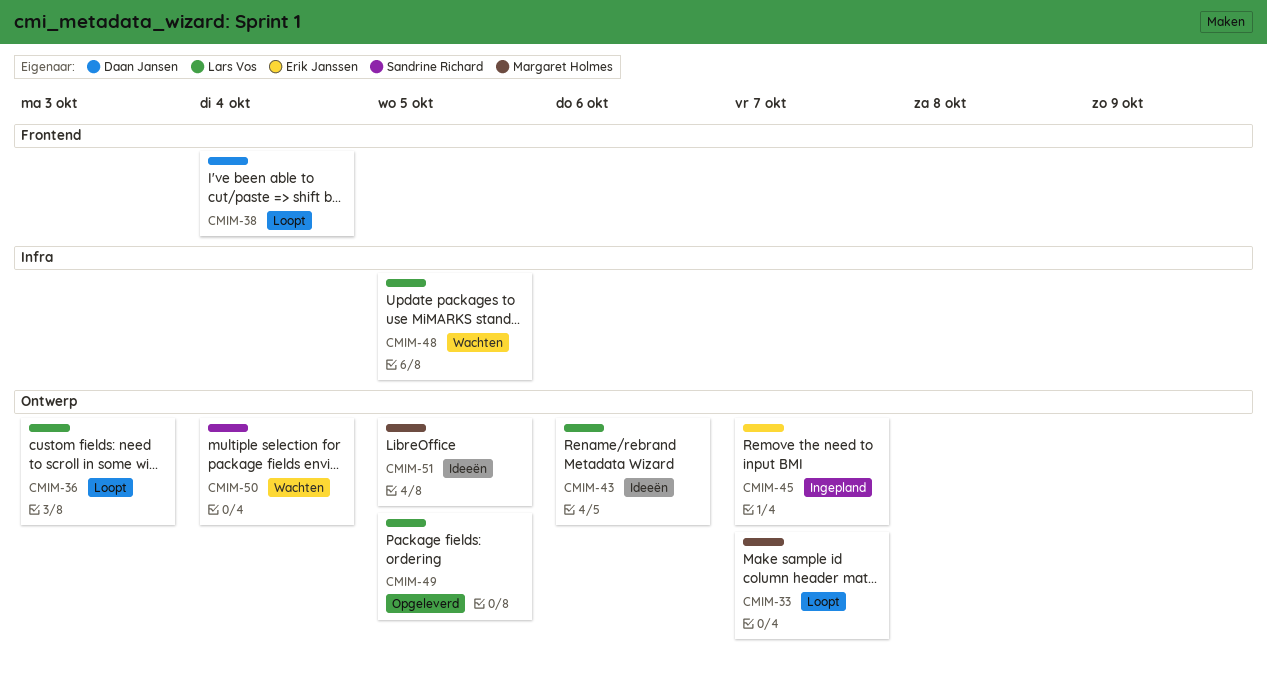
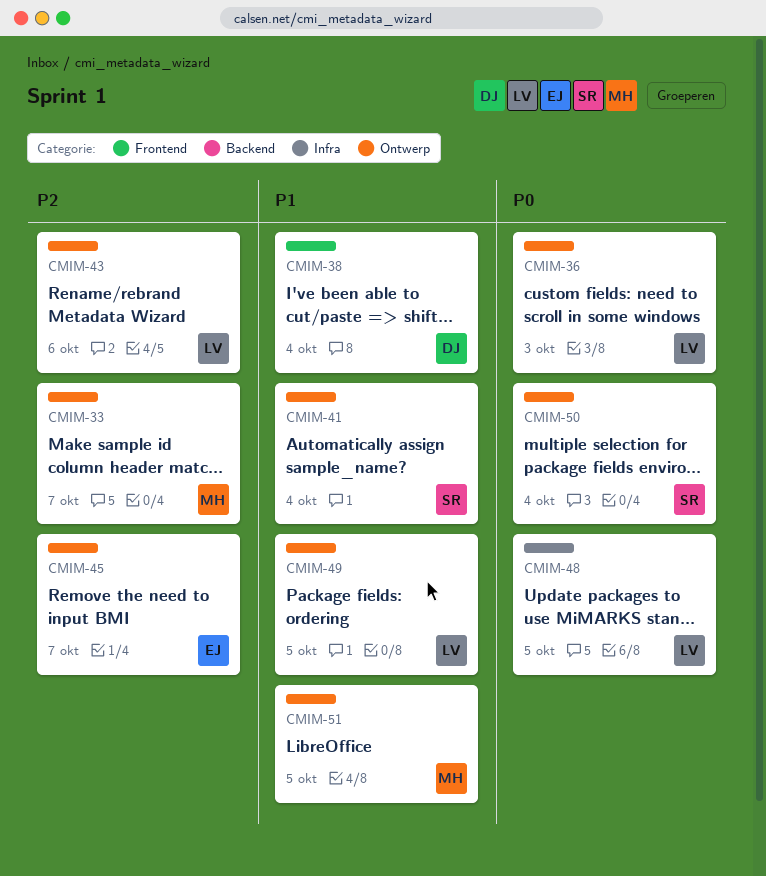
CMIM-41: none -> present

